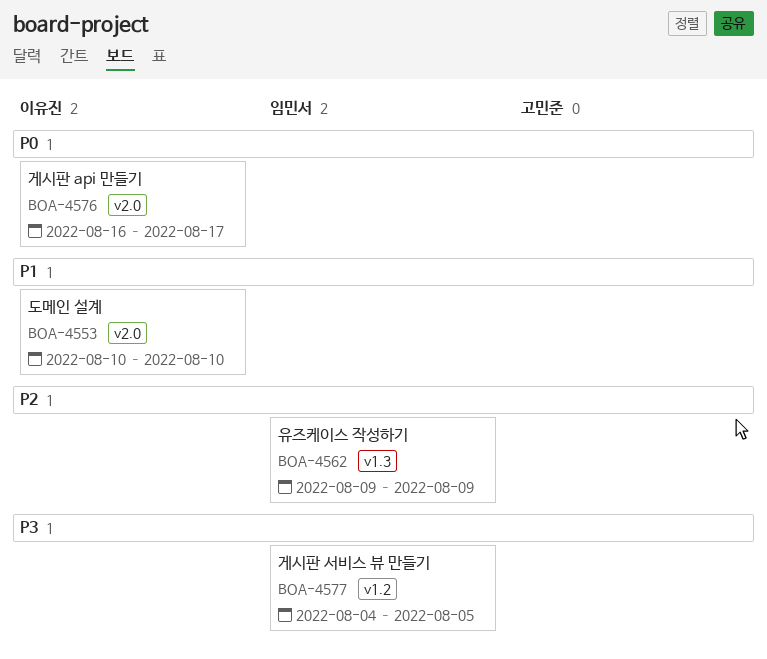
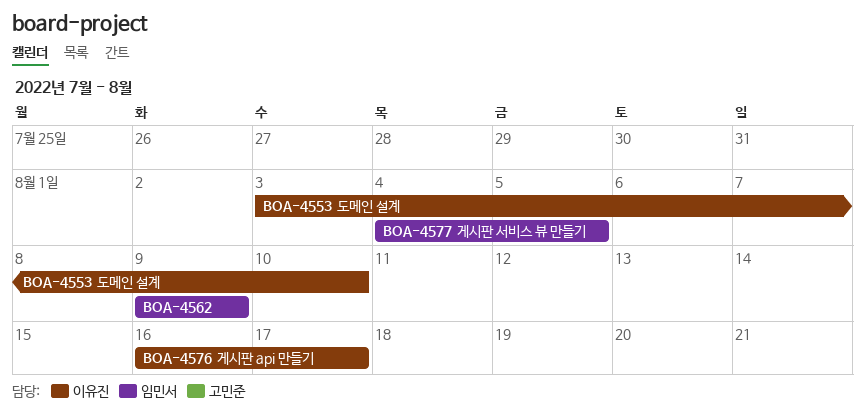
BOA-4553, start: Aug 10 -> Aug 3

